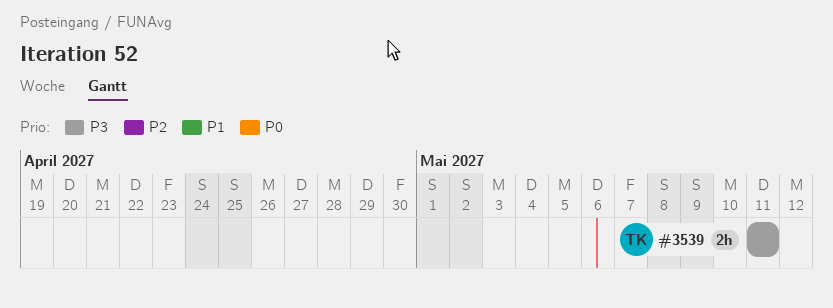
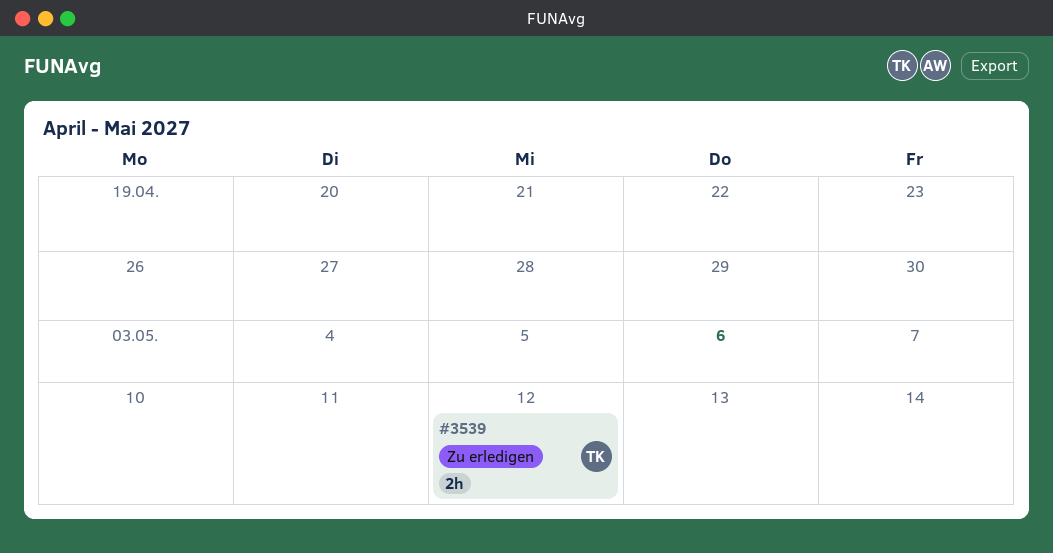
#3539, due: May 11 -> May 12

